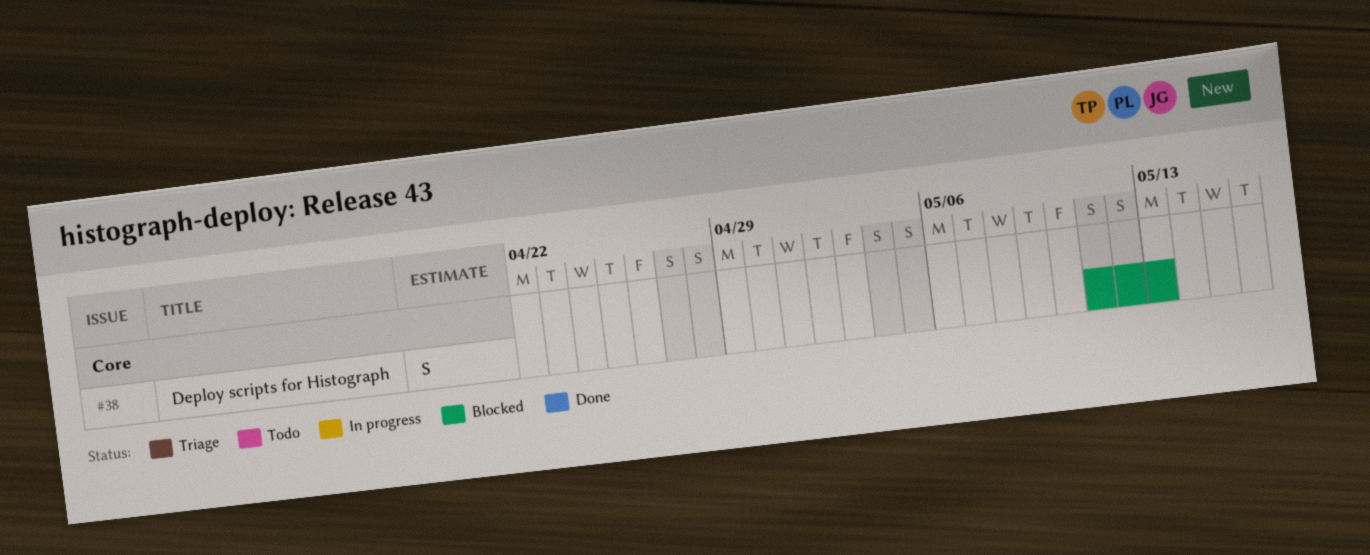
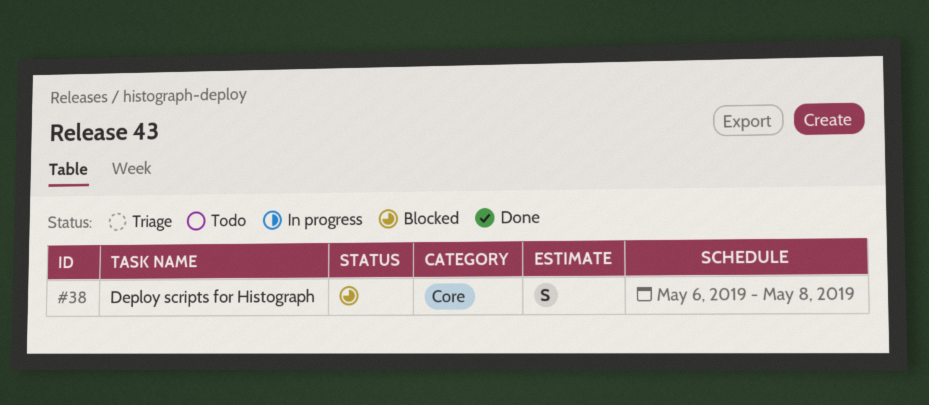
#38, start: May 11 -> May 6
#38, due: May 13 -> May 8

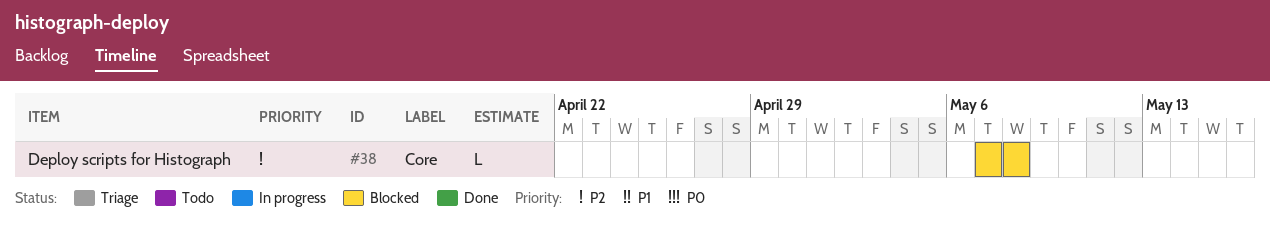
#38, estimate: S -> L
#38, start: May 6 -> May 7

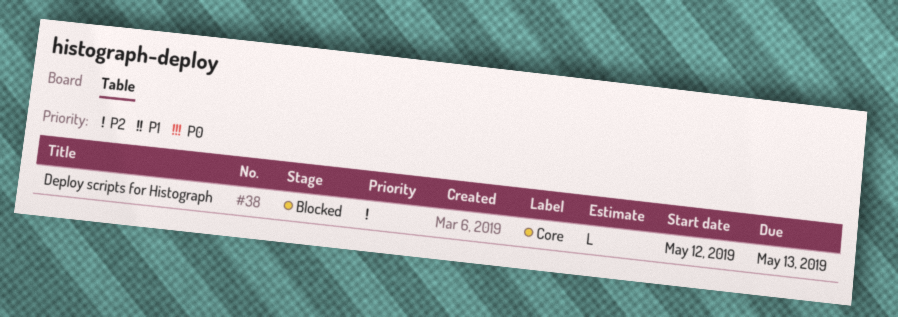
#38, start: May 7 -> May 12
#38, due: May 8 -> May 13

